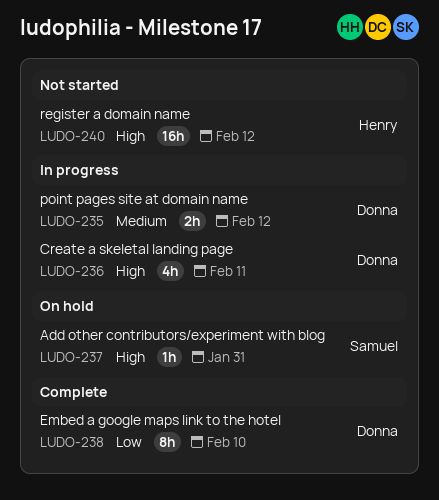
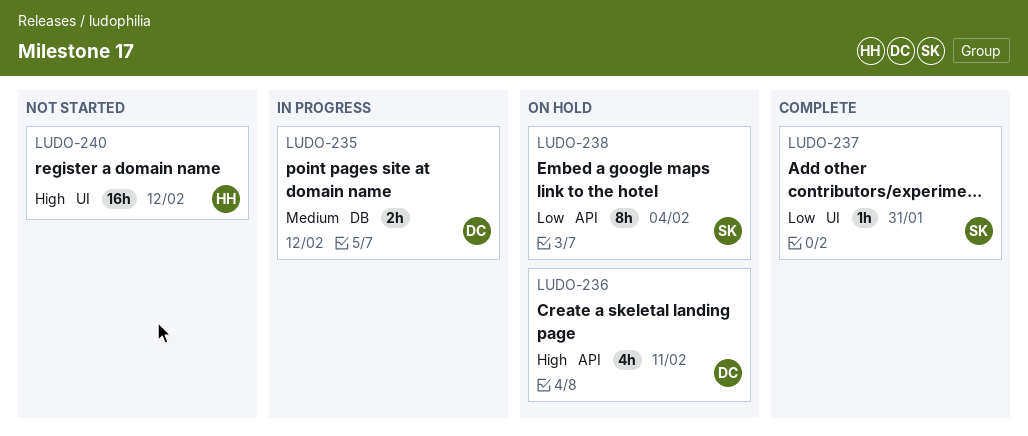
LUDO-236, status: In progress -> On hold
LUDO-237, status: On hold -> Complete
LUDO-237, priority: High -> Low
LUDO-238, status: Complete -> On hold
LUDO-238, owner: Donna -> Samuel
LUDO-238, due: Feb 10 -> Feb 4

